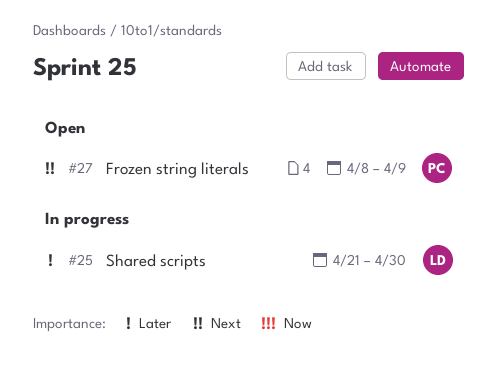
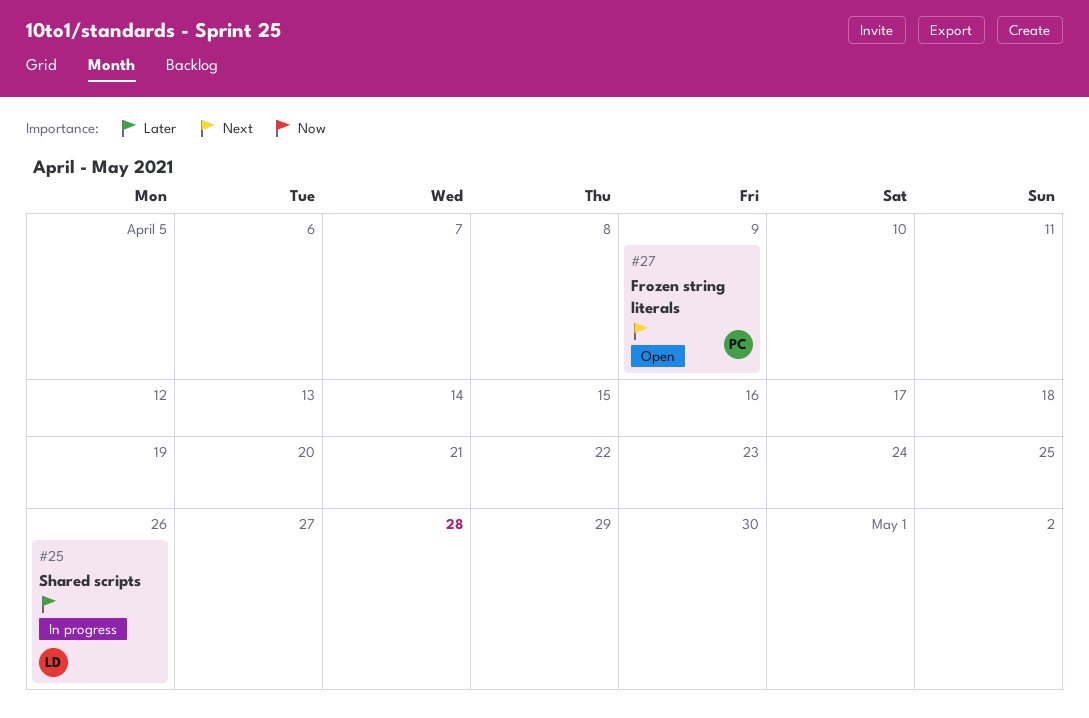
#25, due: Apr 30 -> Apr 26

